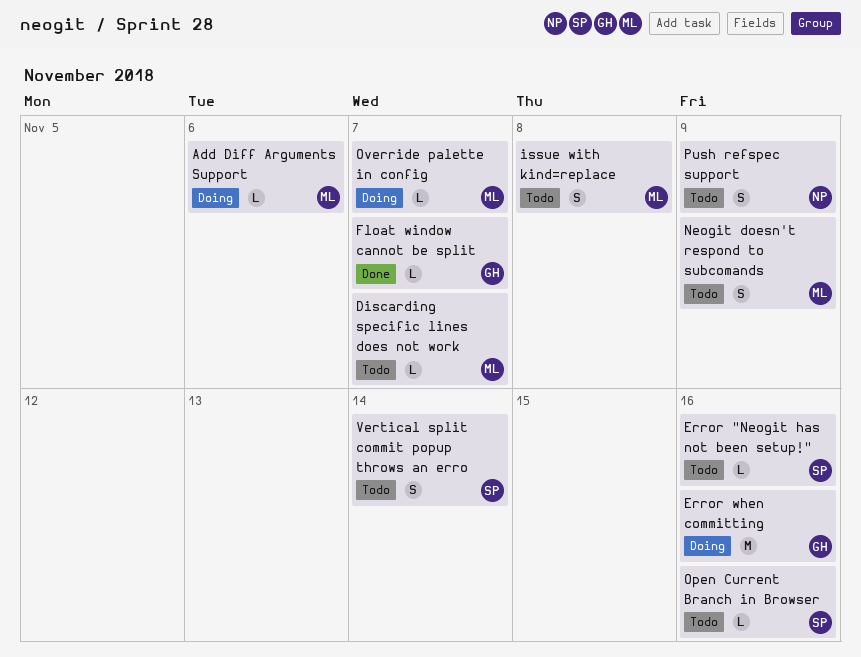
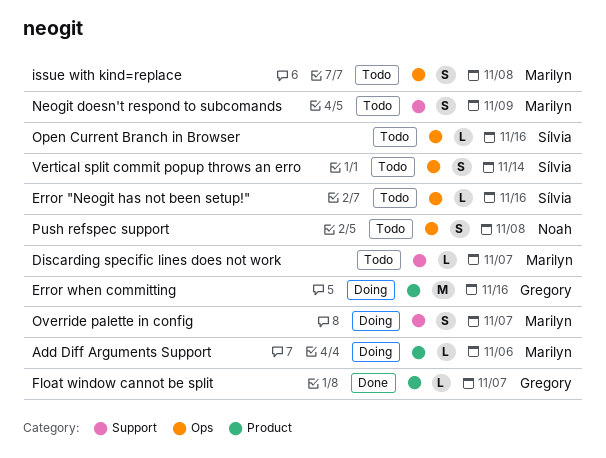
Override palette in config, estimate: L -> S
Push refspec support, due: Nov 9 -> Nov 8

